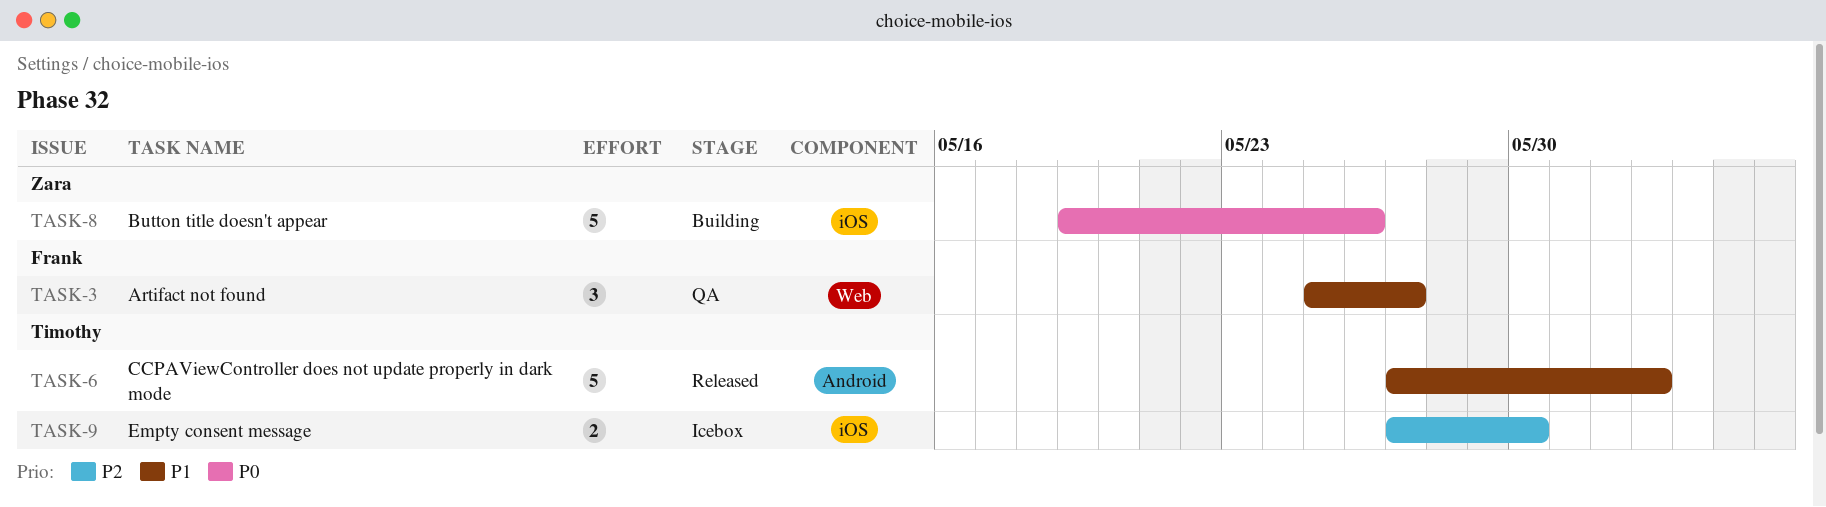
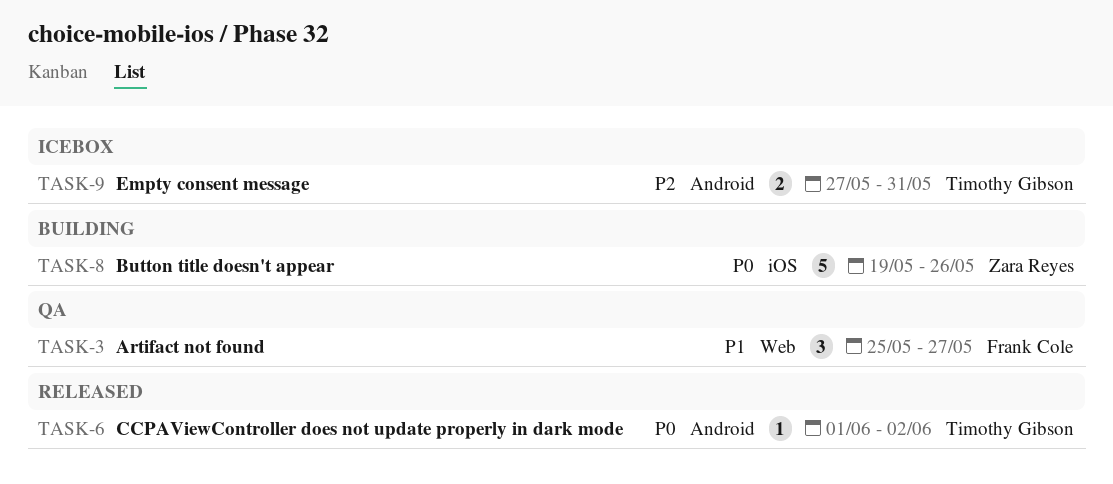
TASK-6, priority: P1 -> P0
TASK-6, estimate: 5 -> 1
TASK-6, start: May 27 -> Jun 1
TASK-9, label: iOS -> Android
TASK-9, due: May 30 -> May 31

